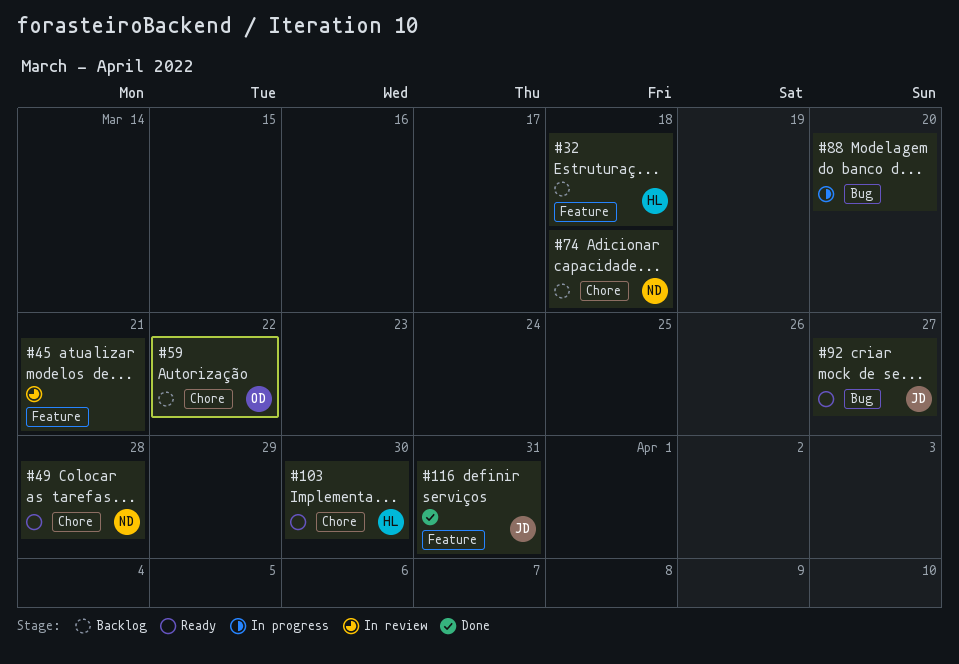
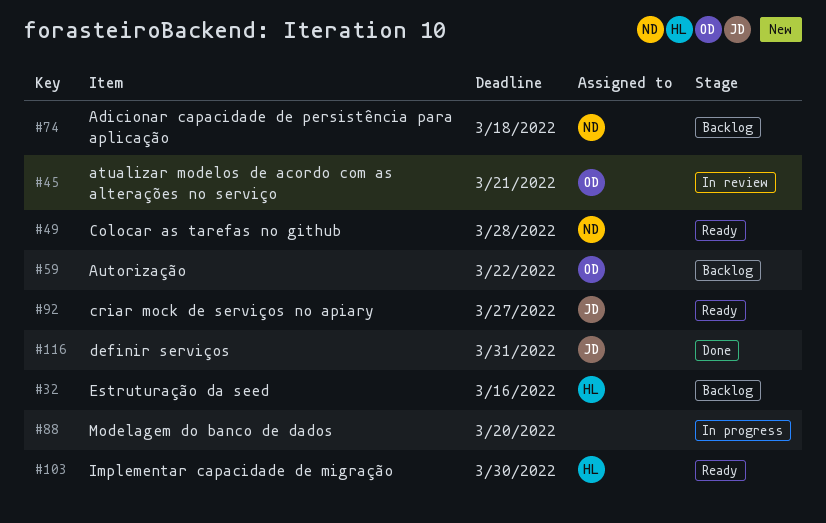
#32, due: Mar 18 -> Mar 16
#45, owner: none -> OD

